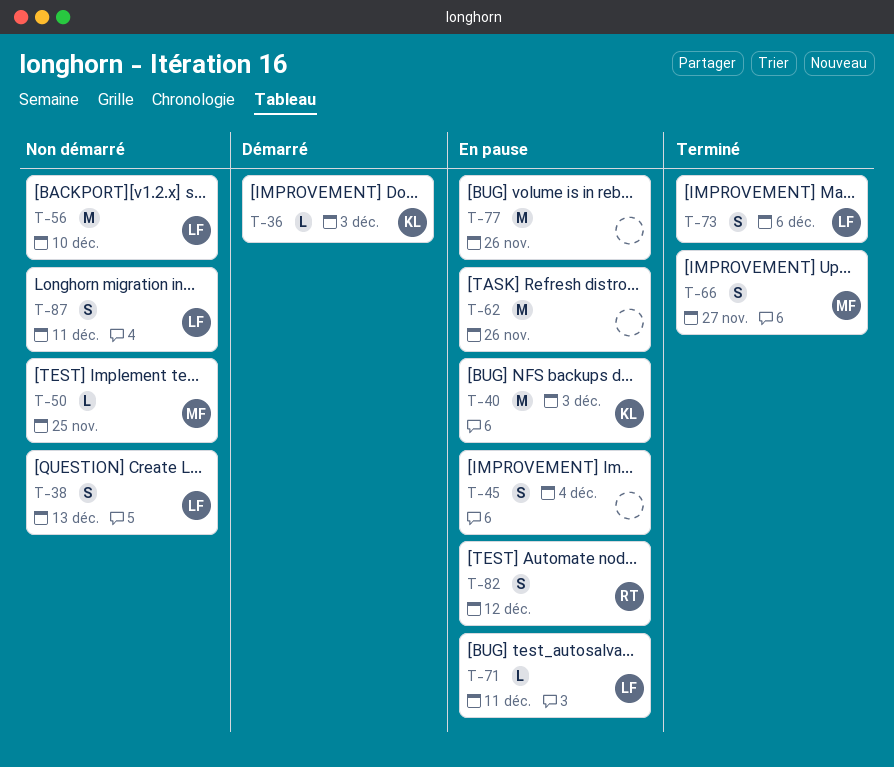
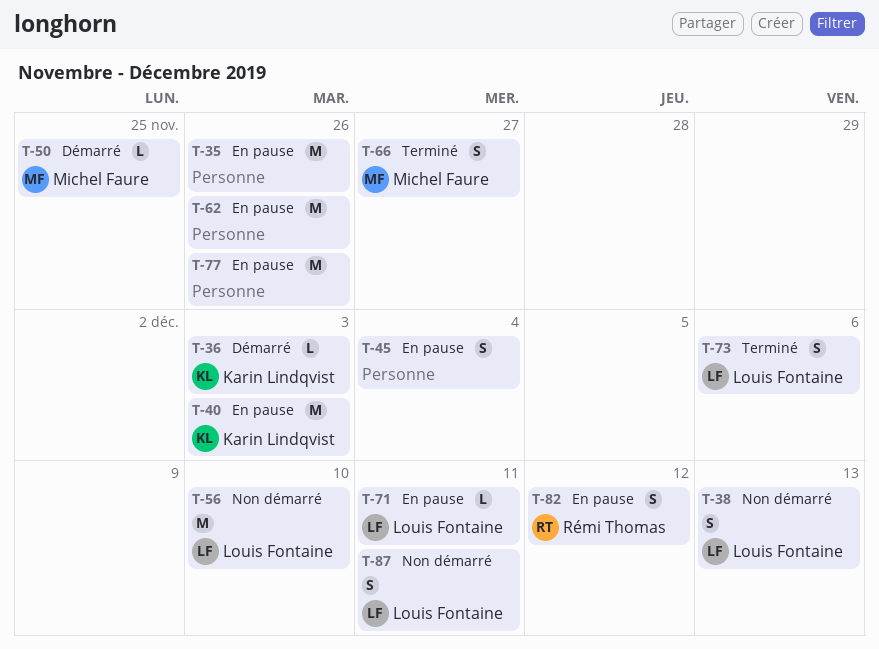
T-35: none -> present
T-50, status: Non démarré -> Démarré

